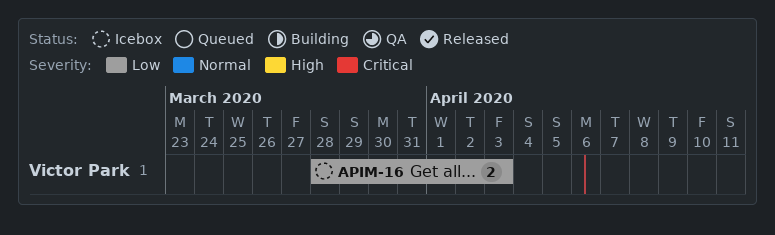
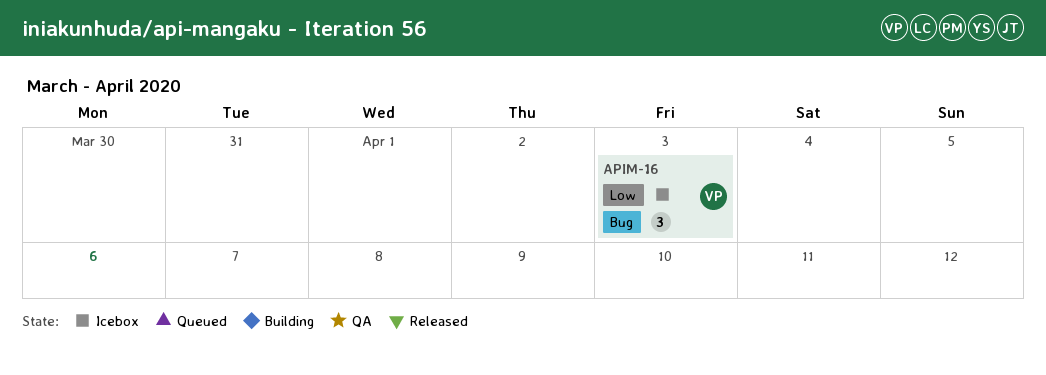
APIM-16, estimate: 2 -> 3

